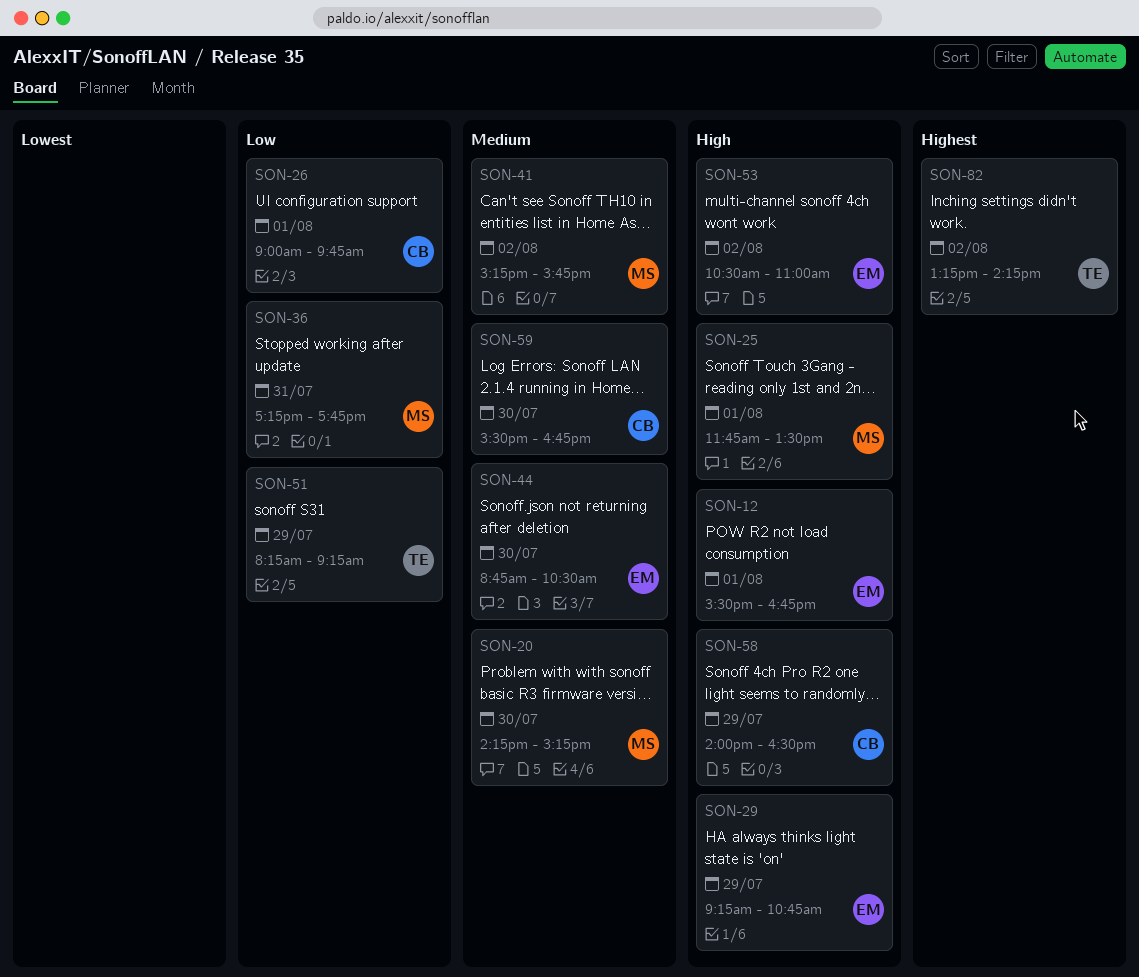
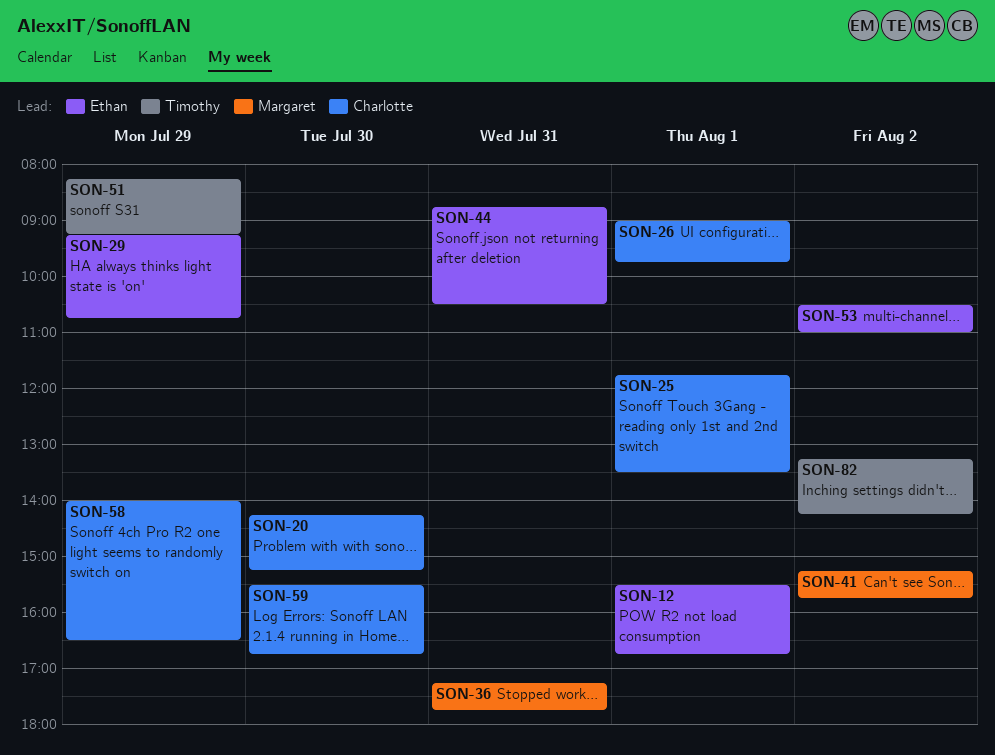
SON-20, owner: Margaret -> Charlotte
SON-25, owner: Margaret -> Charlotte
SON-44, day: Jul 30 -> Jul 31

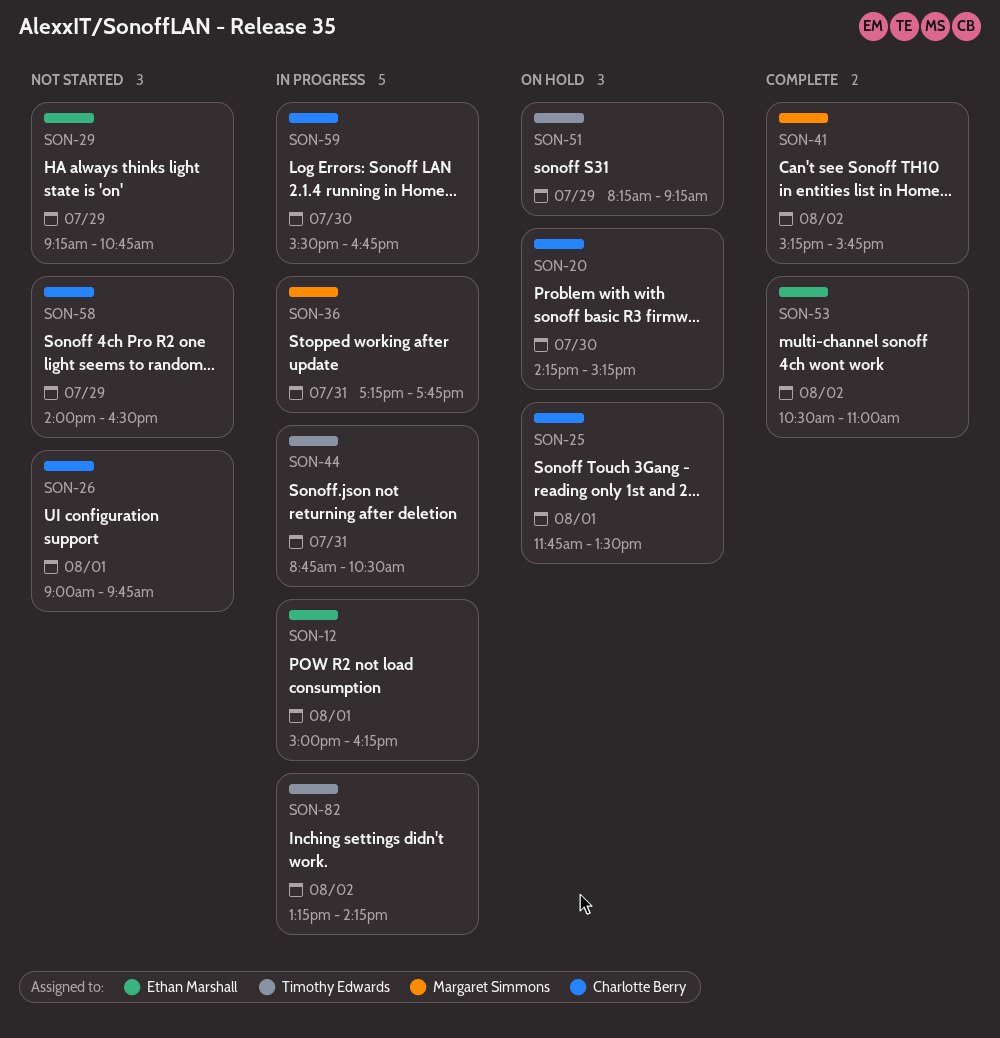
SON-12, begins: 15:30 -> 15:00
SON-12, ends: 16:45 -> 16:15
SON-44, owner: Ethan Marshall -> Timothy Edwards

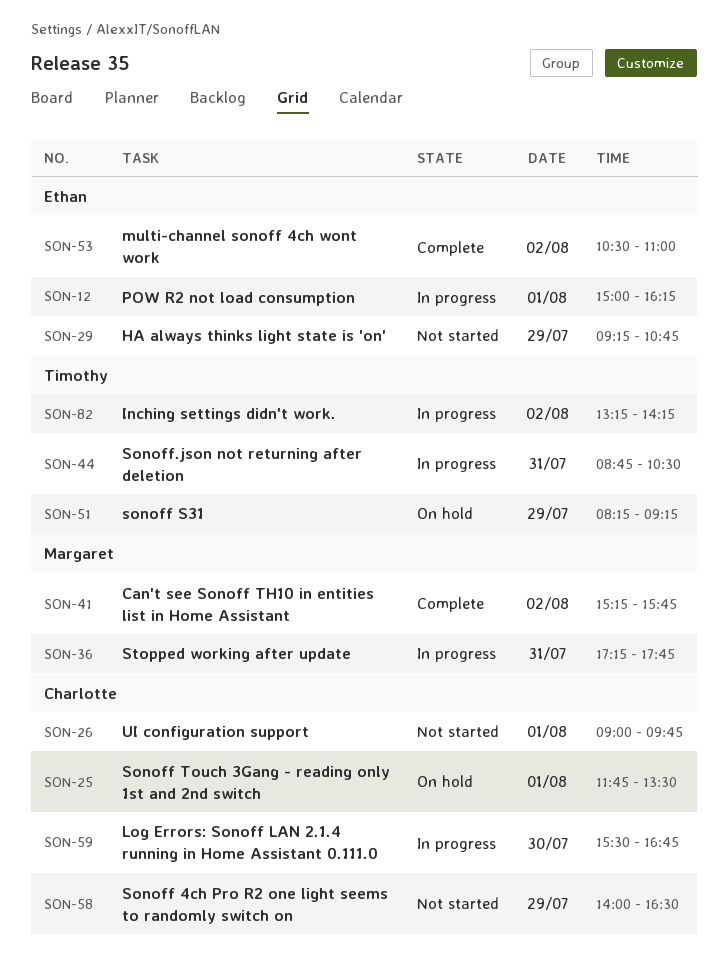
SON-20: present -> none

